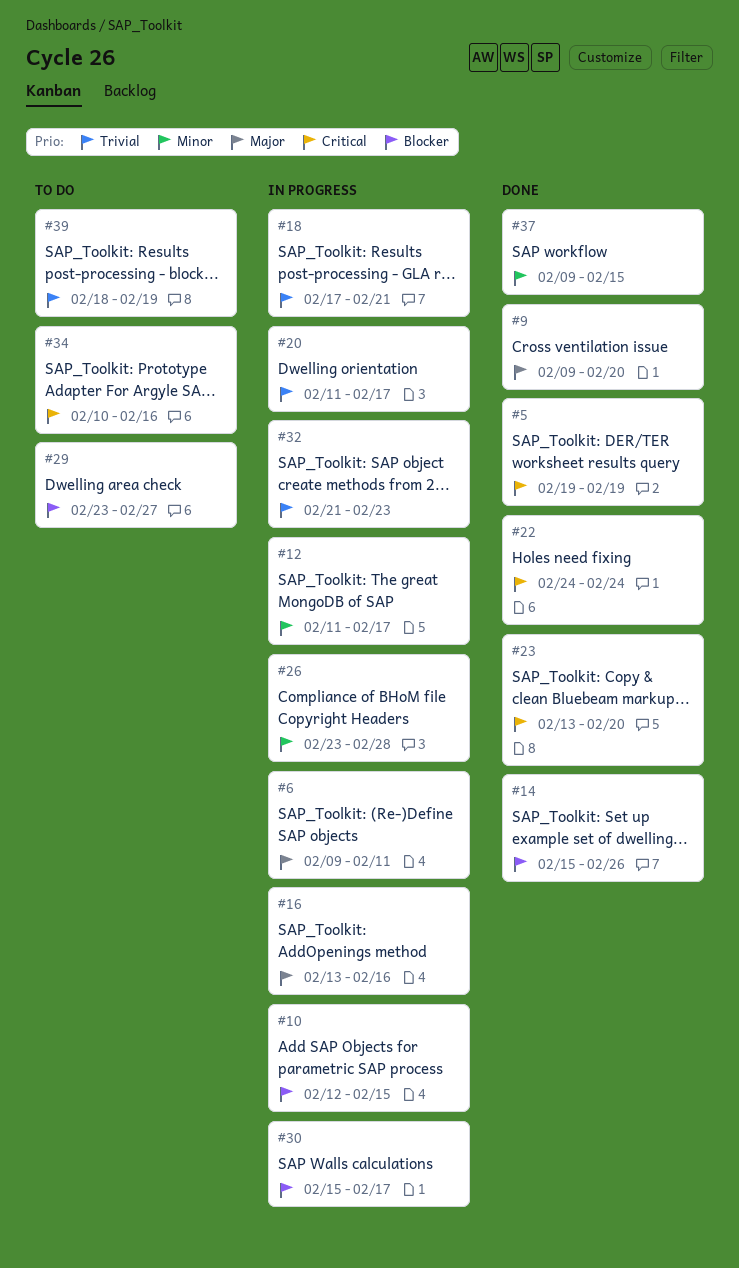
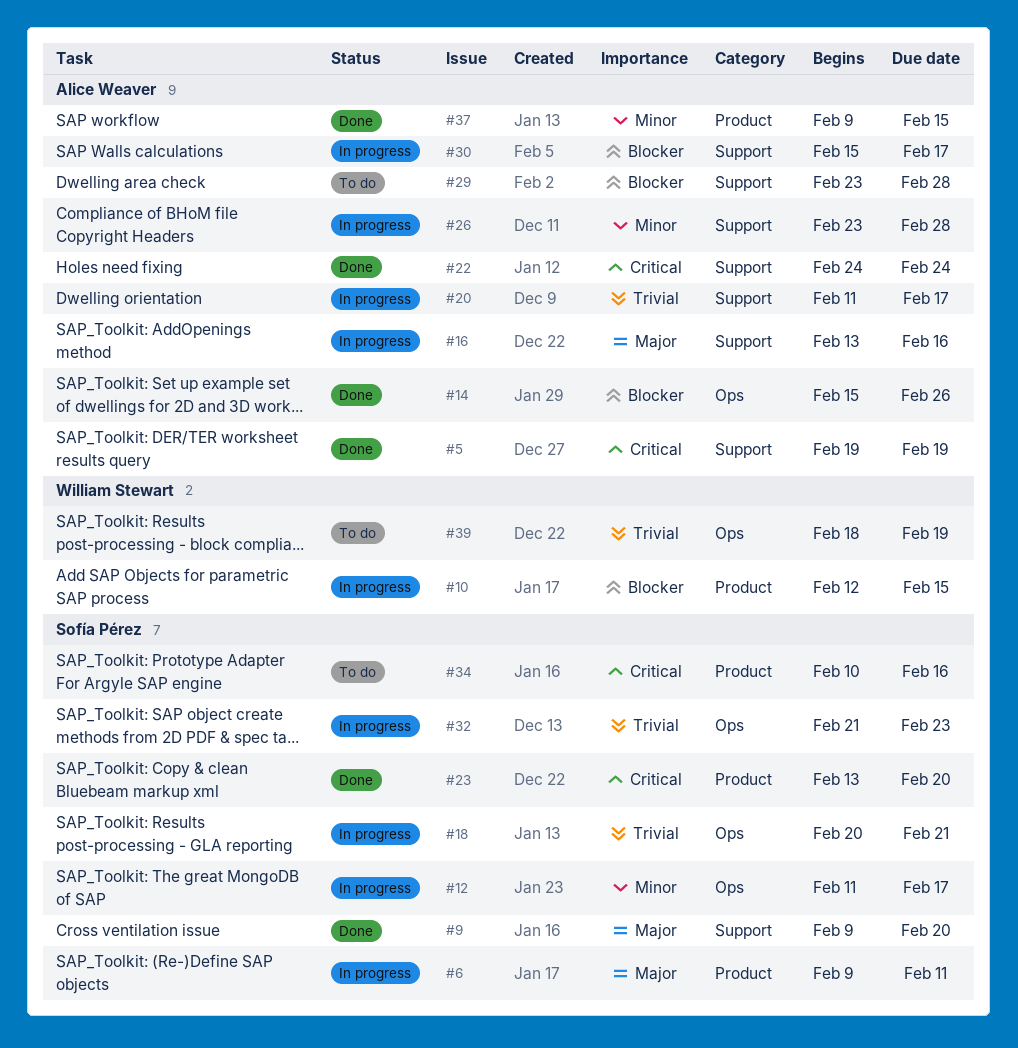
#18, start: Feb 17 -> Feb 20
#29, due: Feb 27 -> Feb 28

